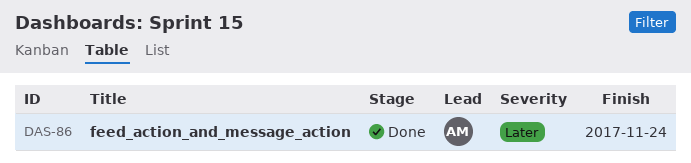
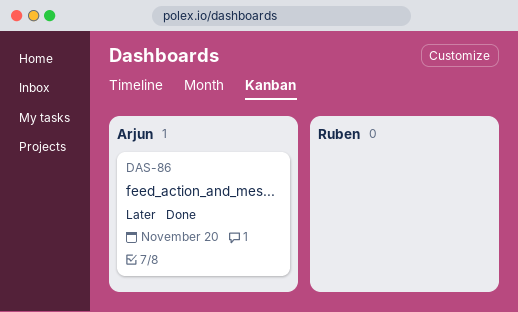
DAS-86, due: Nov 24 -> Nov 20

